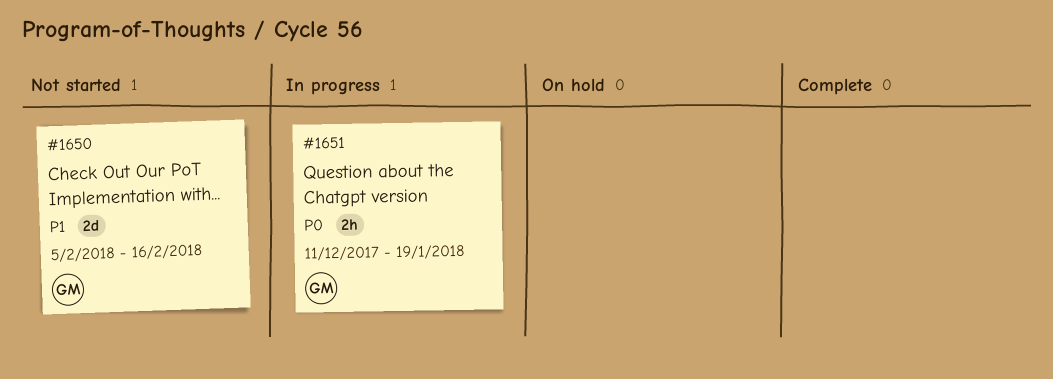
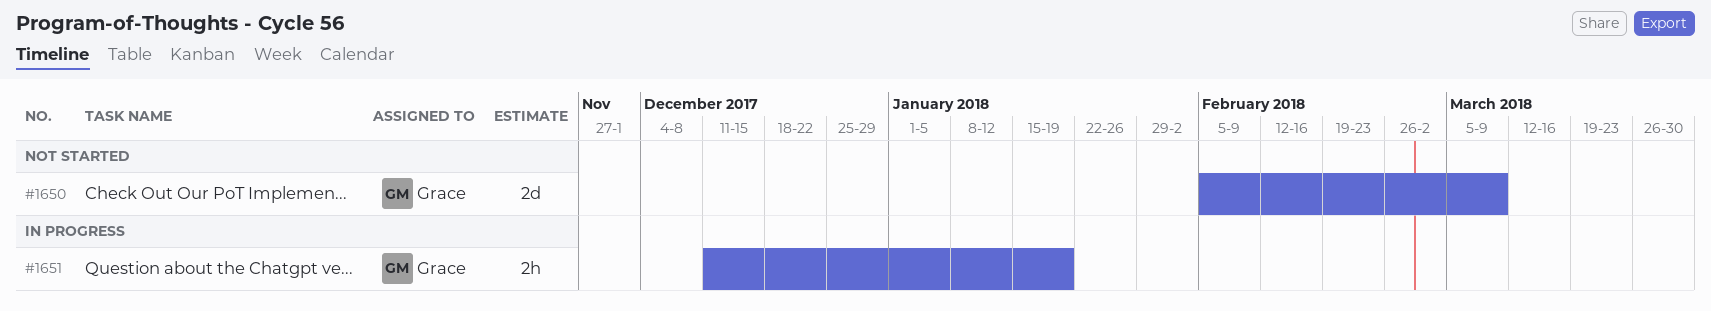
#1650, due: Feb 16 -> Mar 9

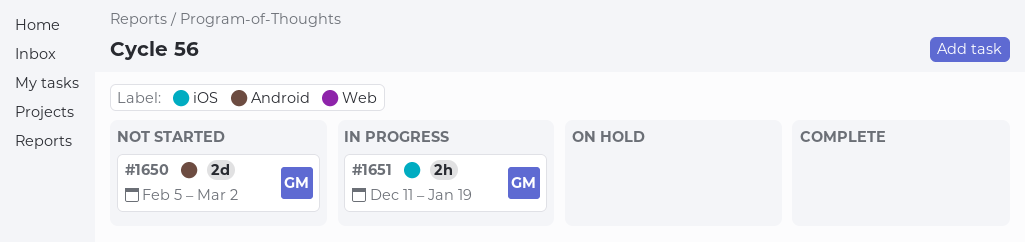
#1650, due: Mar 9 -> Mar 2

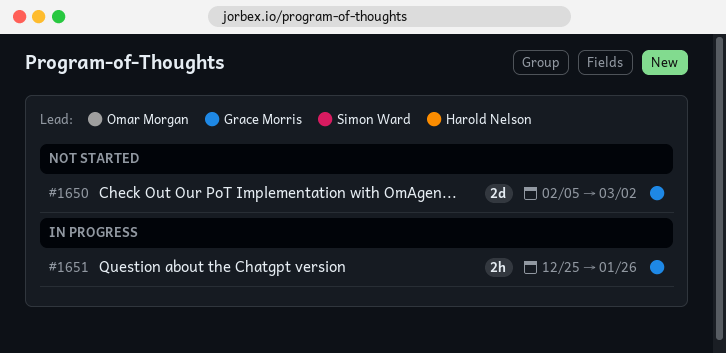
#1651, start: Dec 11 -> Dec 25
#1651, due: Jan 19 -> Jan 26

